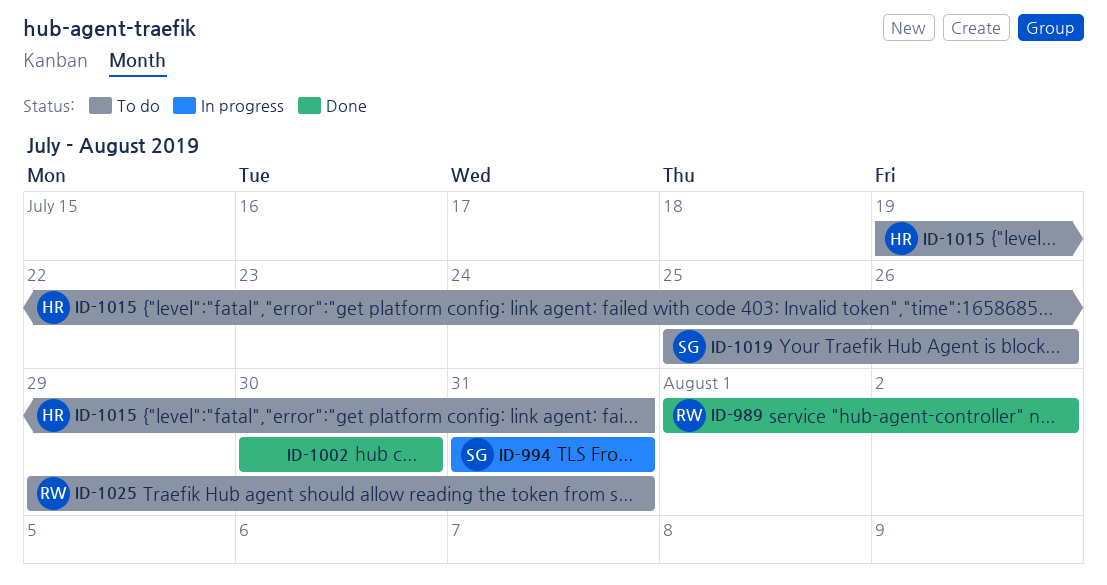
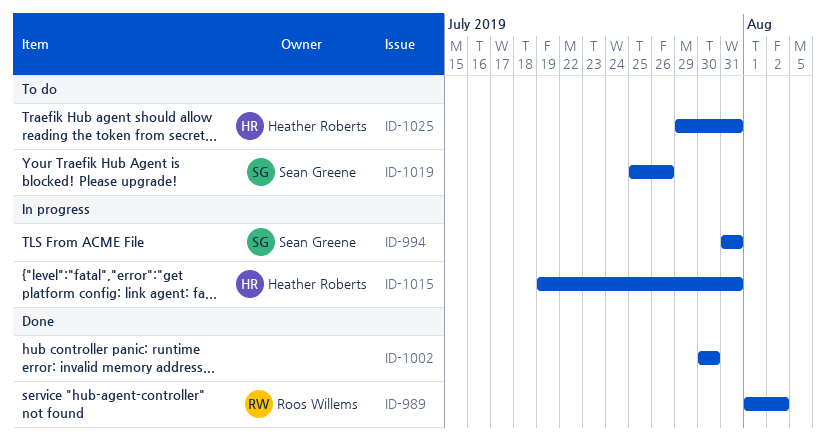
ID-1015, status: To do -> In progress
ID-1025, owner: Roos Willems -> Heather Roberts

